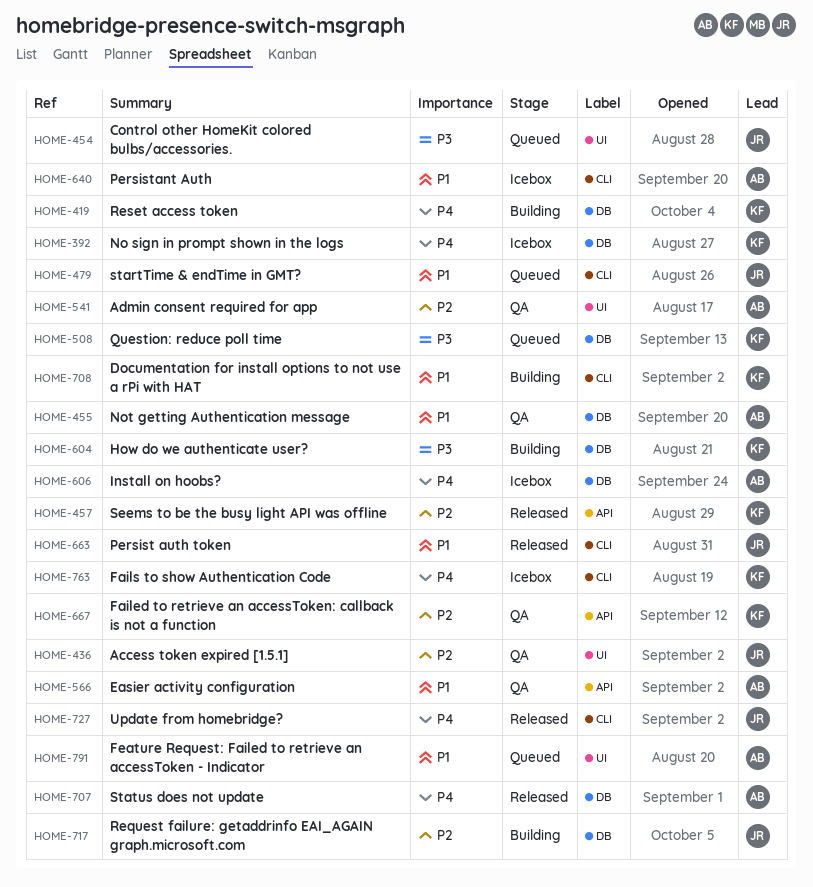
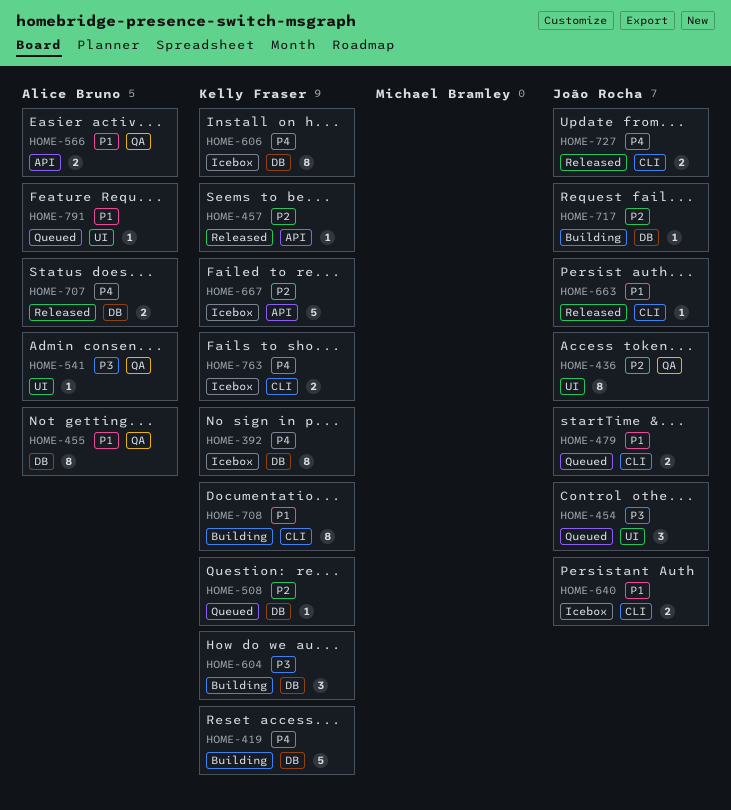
HOME-508, priority: P3 -> P2
HOME-541, priority: P2 -> P3
HOME-606, owner: Alice Bruno -> Kelly Fraser
HOME-640, owner: Alice Bruno -> João Rocha
HOME-667, status: QA -> Icebox

